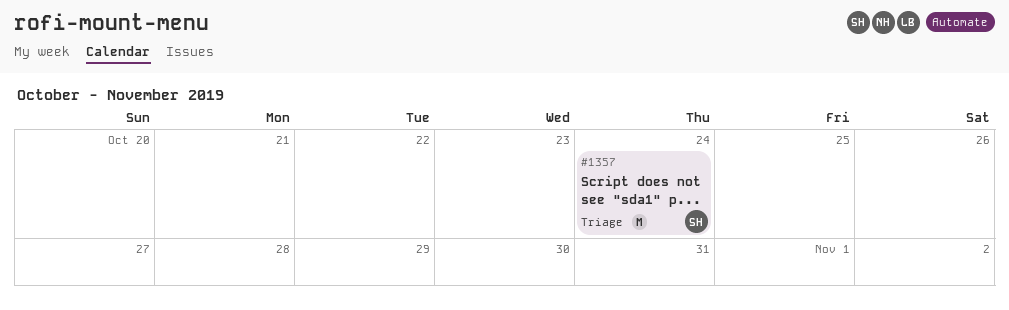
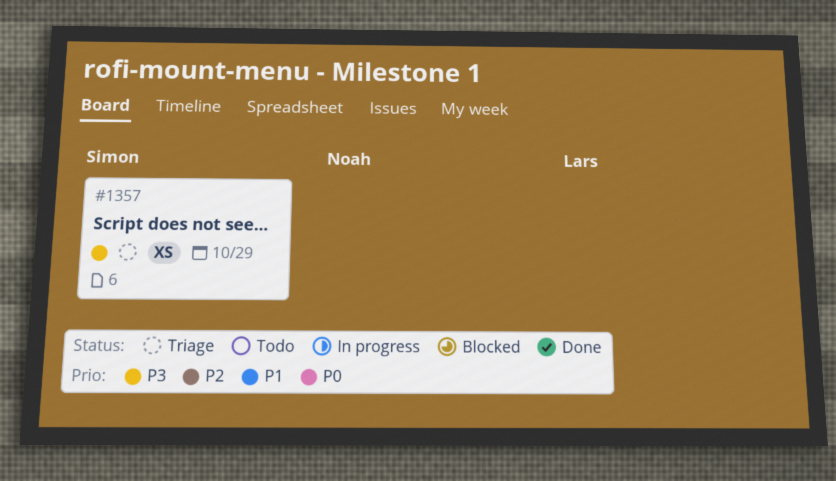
#1357, estimate: M -> XS
#1357, due: Oct 24 -> Oct 29

